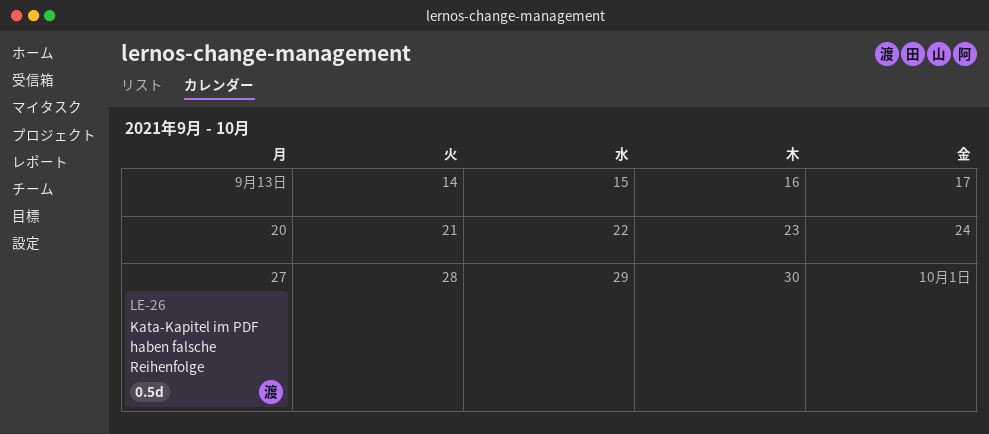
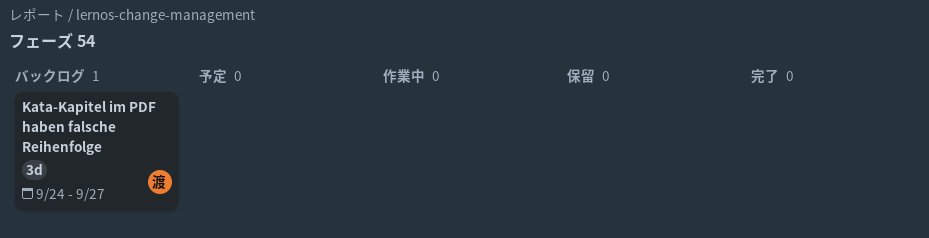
Kata-Kapitel im PDF haben falsche Reihenfolge, estimate: 0.5d -> 3d

